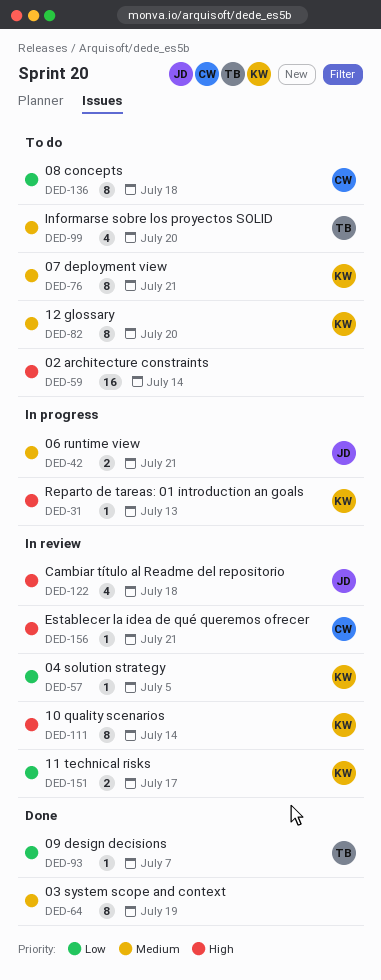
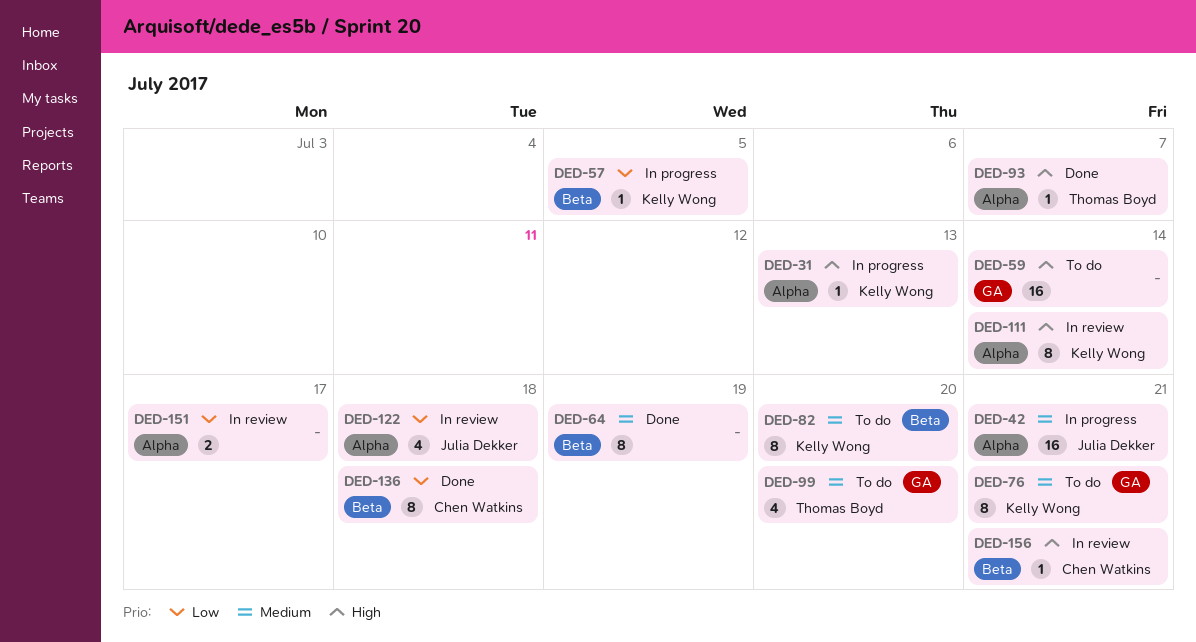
DED-42, estimate: 2 -> 16
DED-57, status: In review -> In progress
DED-93, priority: Low -> High
DED-122, priority: High -> Low
DED-136, status: To do -> Done
DED-151, owner: Kelly Wong -> none

